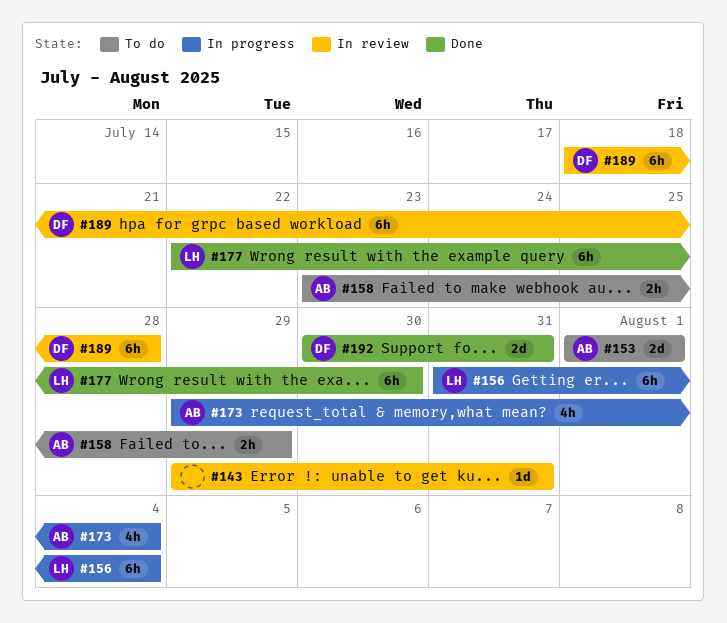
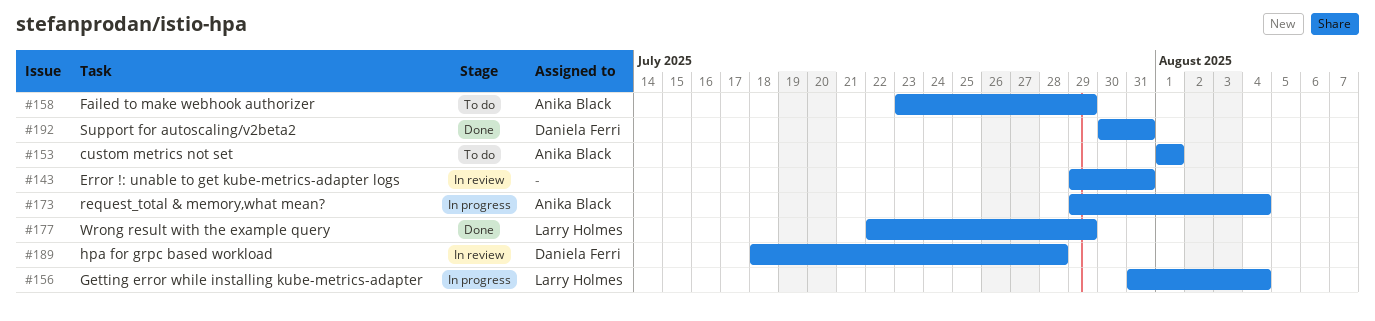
#177, due: Jul 30 -> Jul 29

